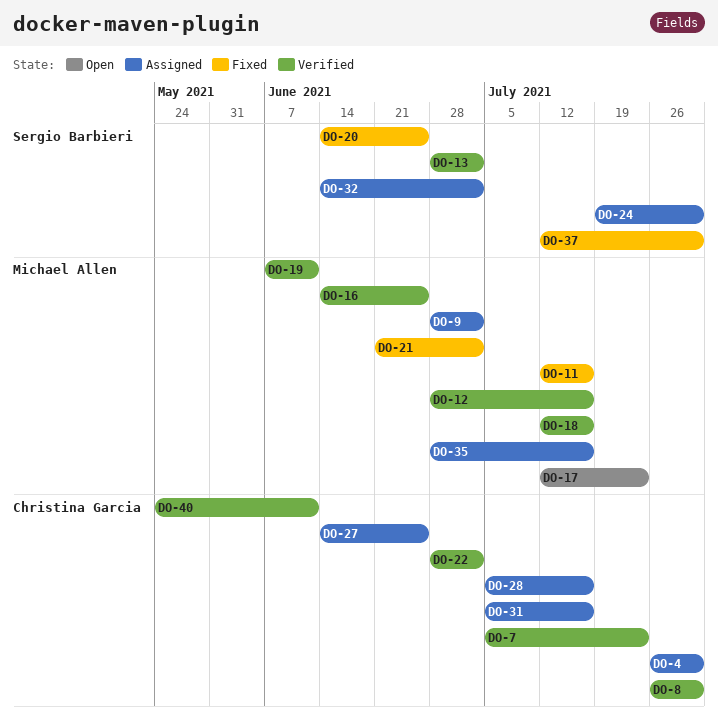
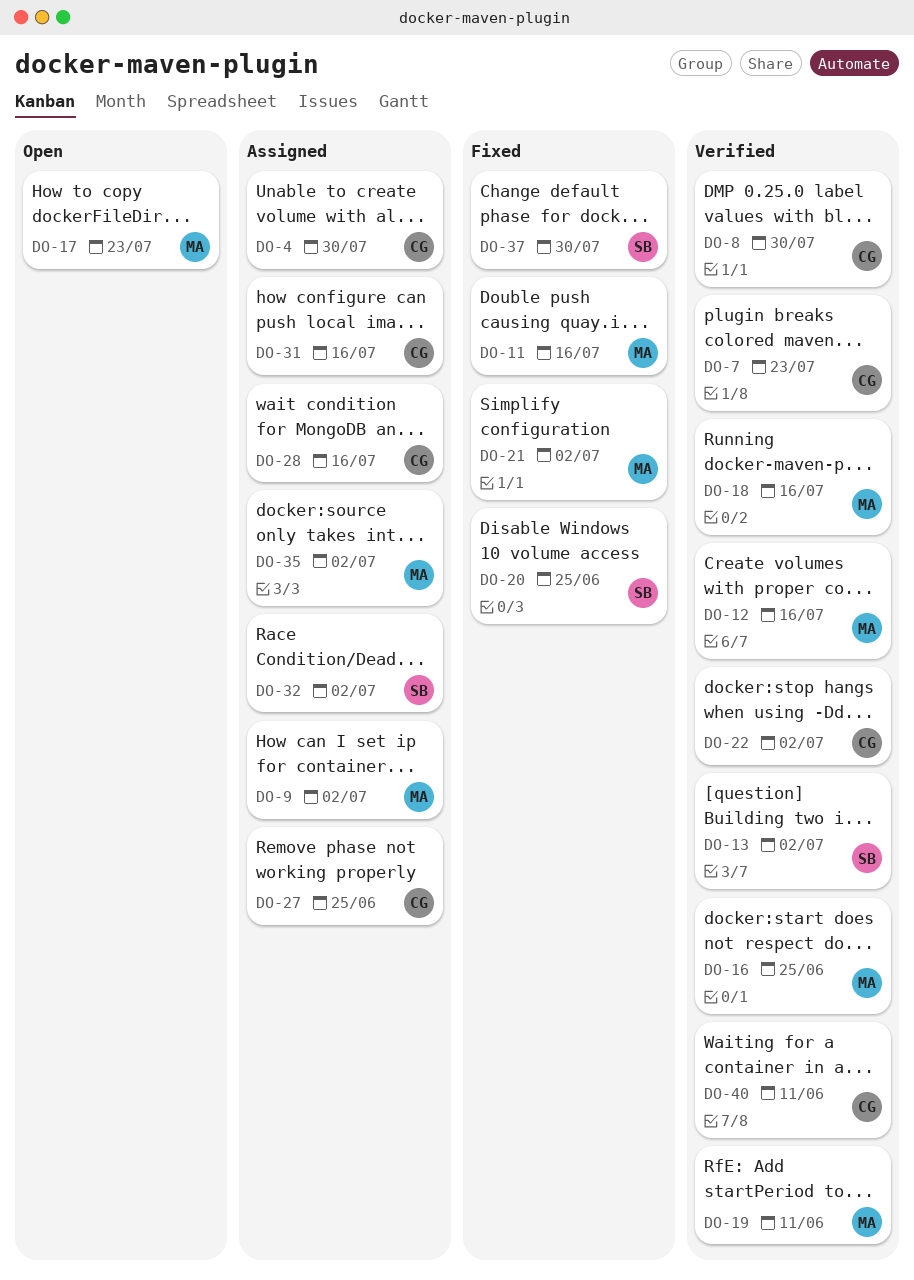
DO-24: present -> none
DO-35, due: Jul 16 -> Jul 2

